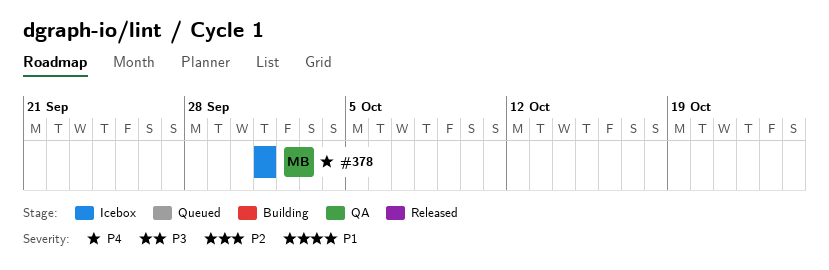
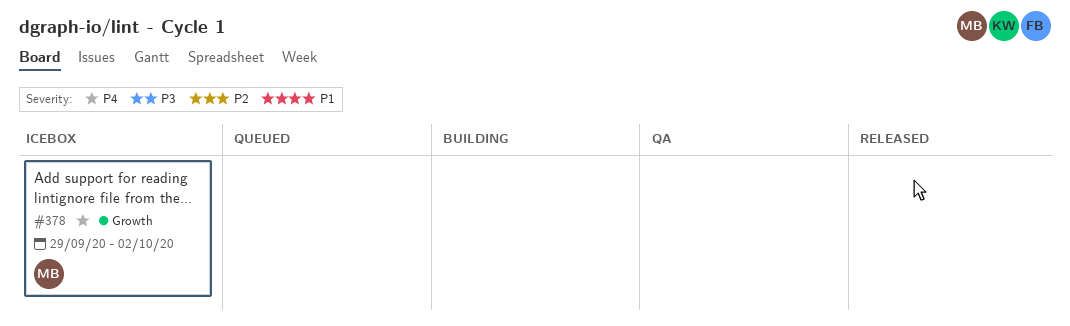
#378, start: Oct 1 -> Sep 29
#378, due: Oct 1 -> Oct 2

